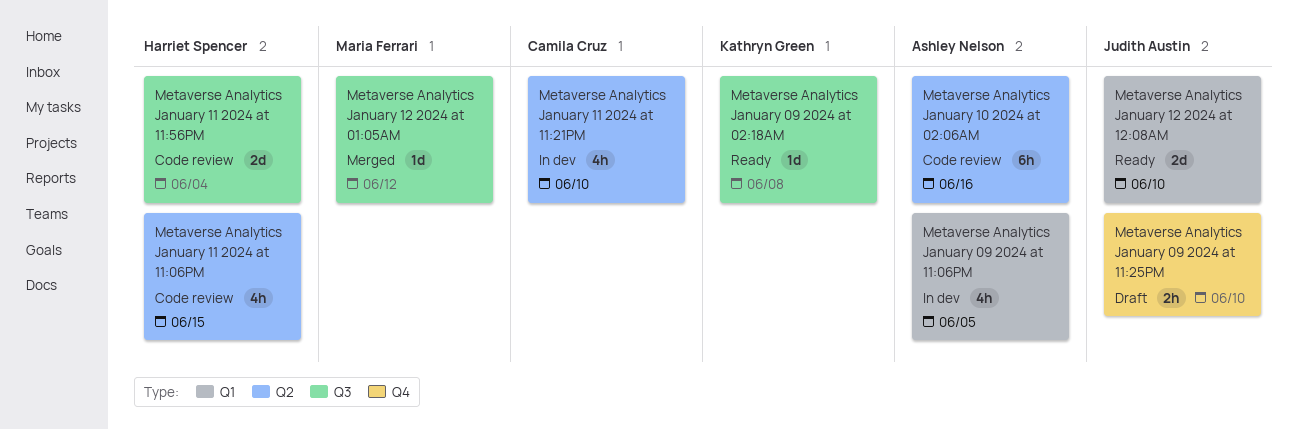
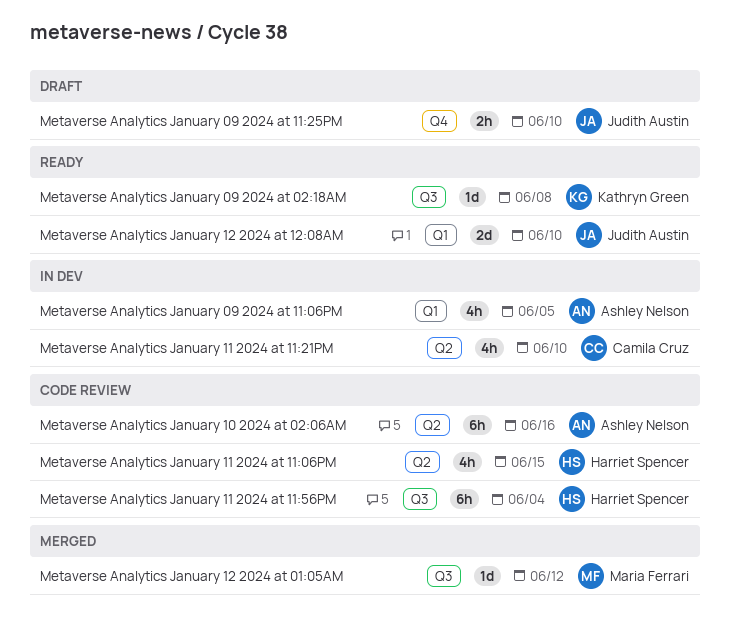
Metaverse Analytics January 11 2024 at 11:56PM, estimate: 2d -> 6h

